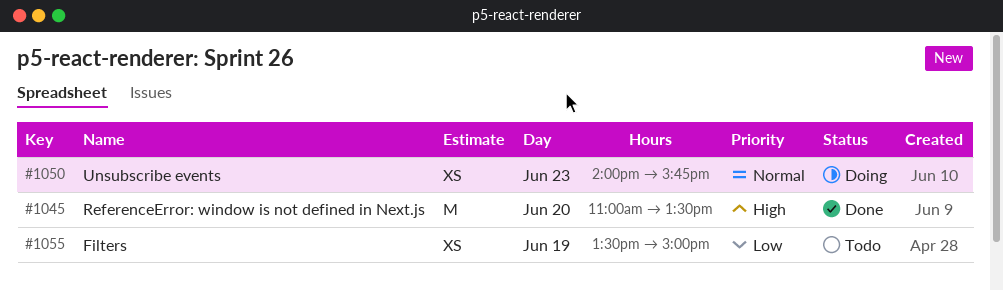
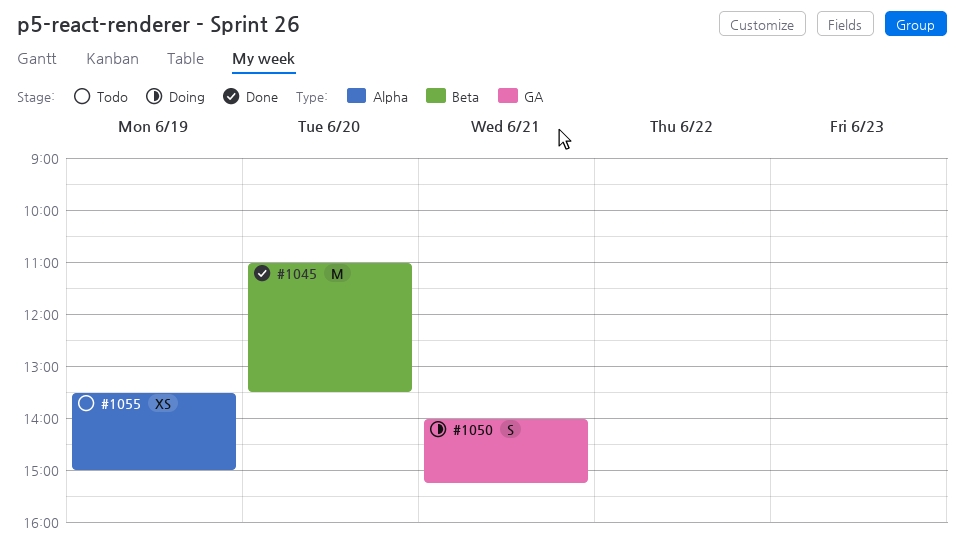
#1050, estimate: XS -> S
#1050, day: Jun 23 -> Jun 21
#1050, ends: 15:45 -> 15:15

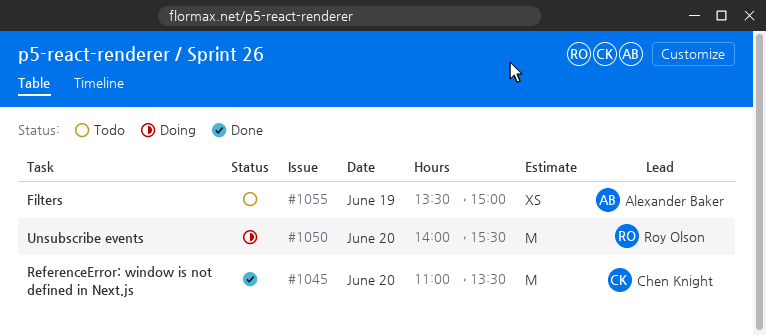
#1050, estimate: S -> M
#1050, day: Jun 21 -> Jun 20
#1050, ends: 15:15 -> 15:30

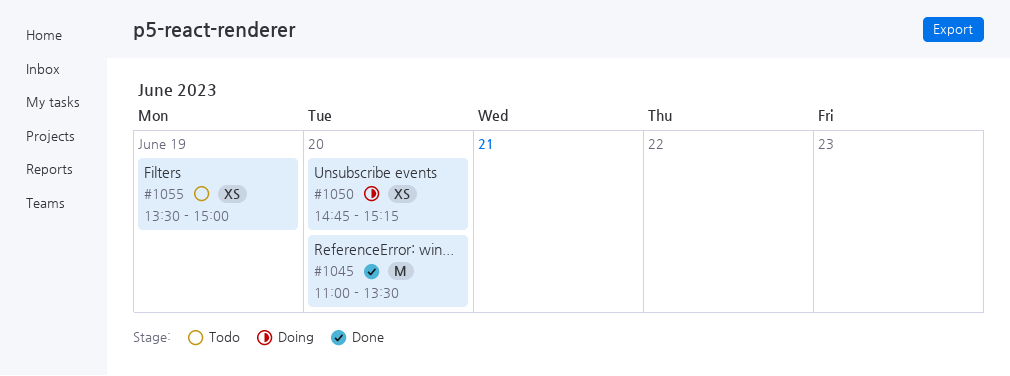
#1050, estimate: M -> XS
#1050, begins: 14:00 -> 14:45
#1050, ends: 15:30 -> 15:15

